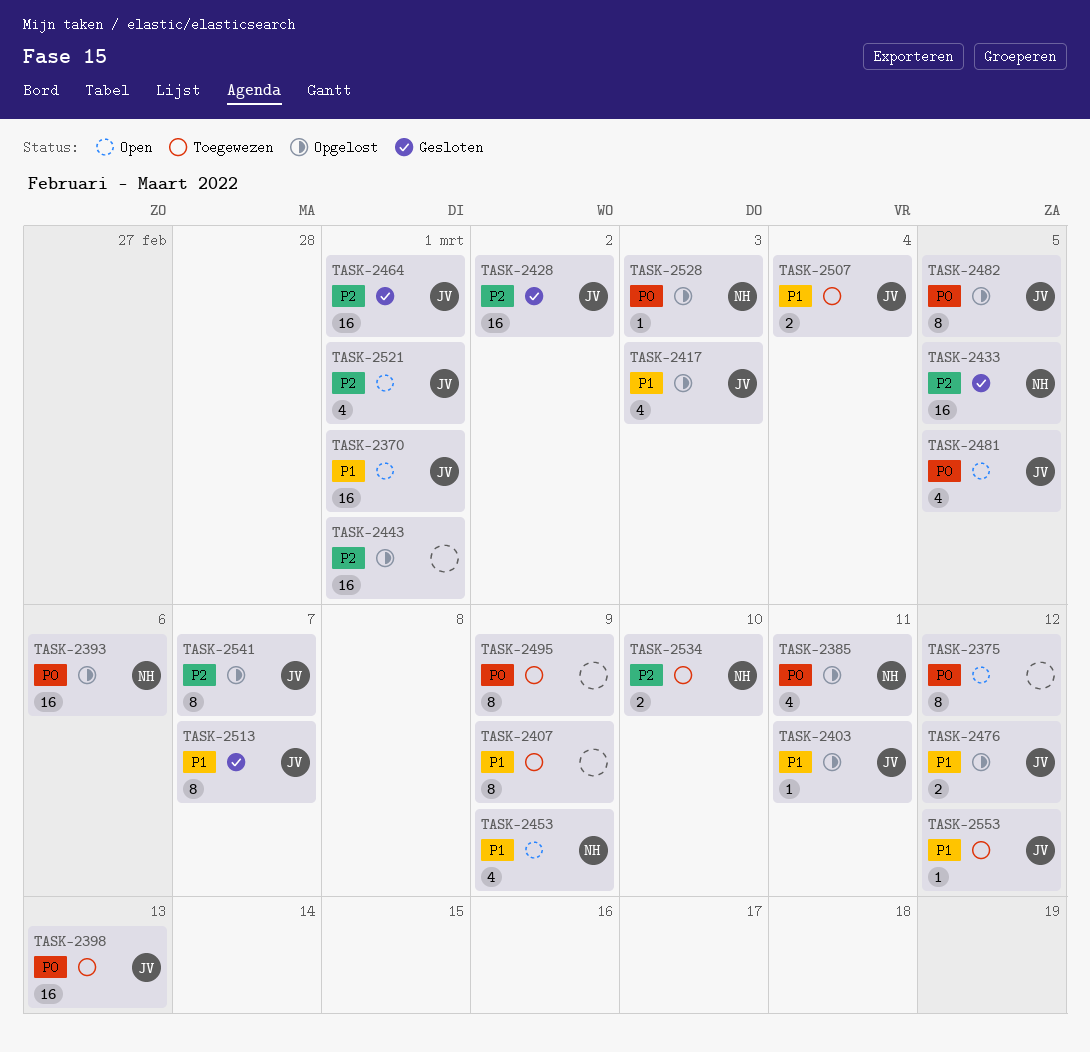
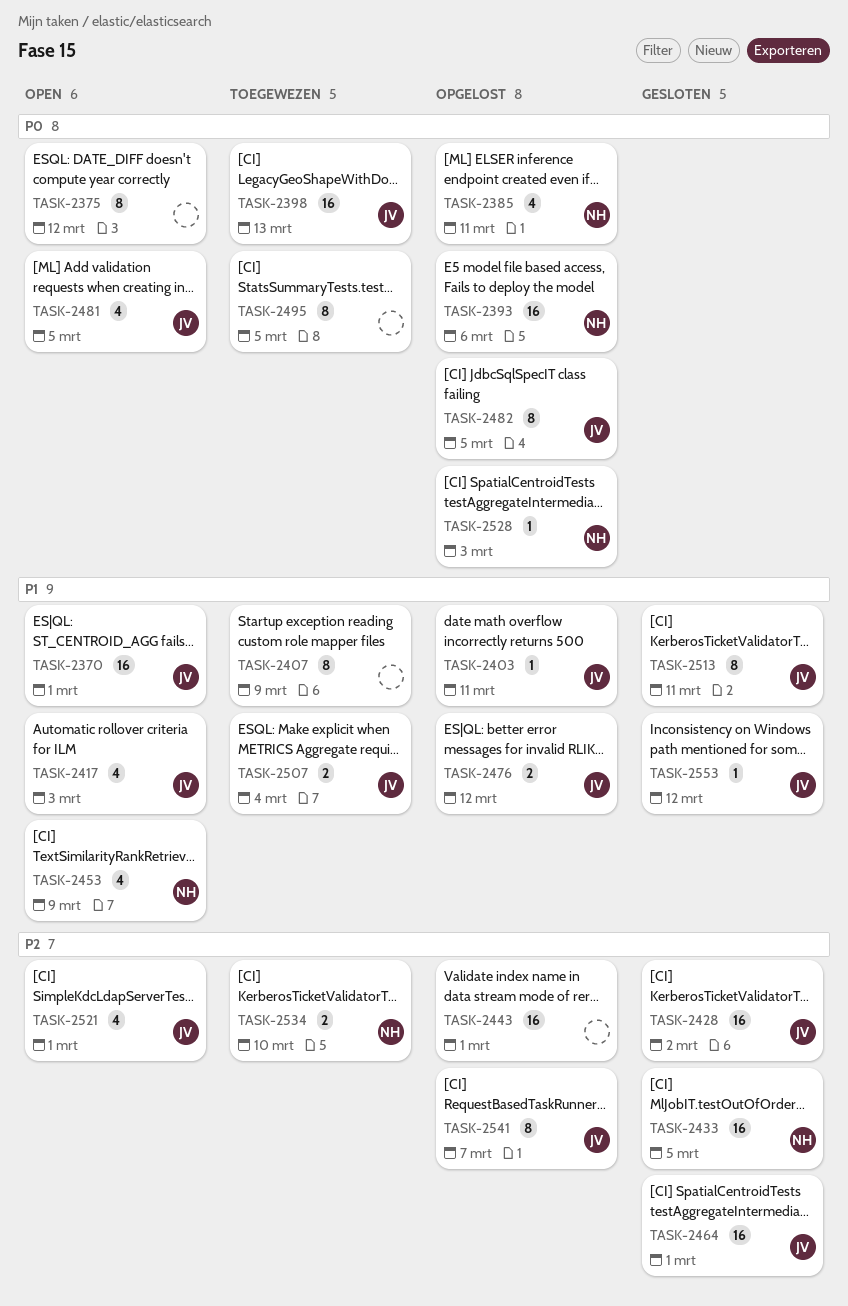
TASK-2417, status: Opgelost -> Open
TASK-2495, due: Mar 9 -> Mar 5
TASK-2513, due: Mar 7 -> Mar 11
TASK-2553, status: Toegewezen -> Gesloten

